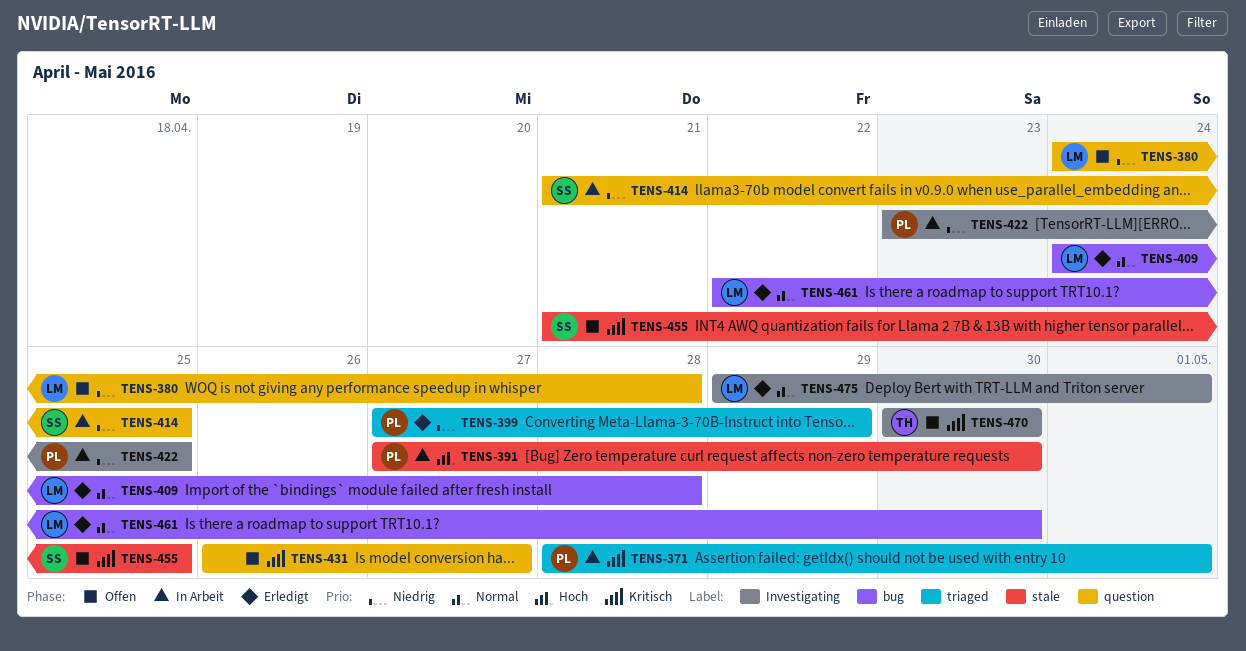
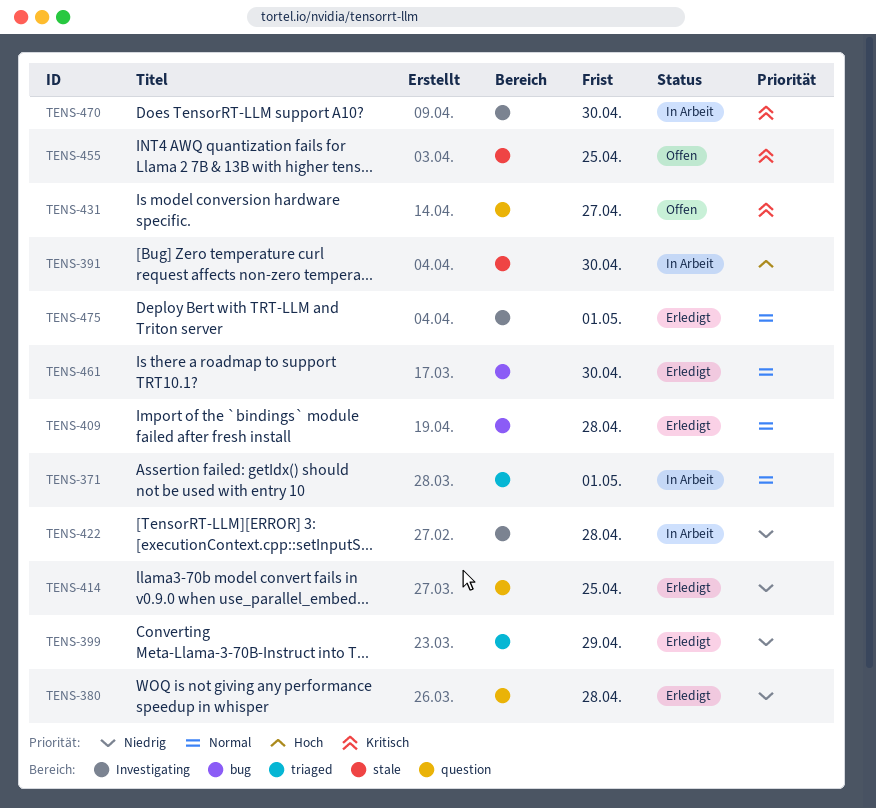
TENS-371, priority: Kritisch -> Normal
TENS-380, status: Offen -> Erledigt
TENS-414, status: In Arbeit -> Erledigt
TENS-422, due: Apr 25 -> Apr 28
TENS-470, status: Offen -> In Arbeit

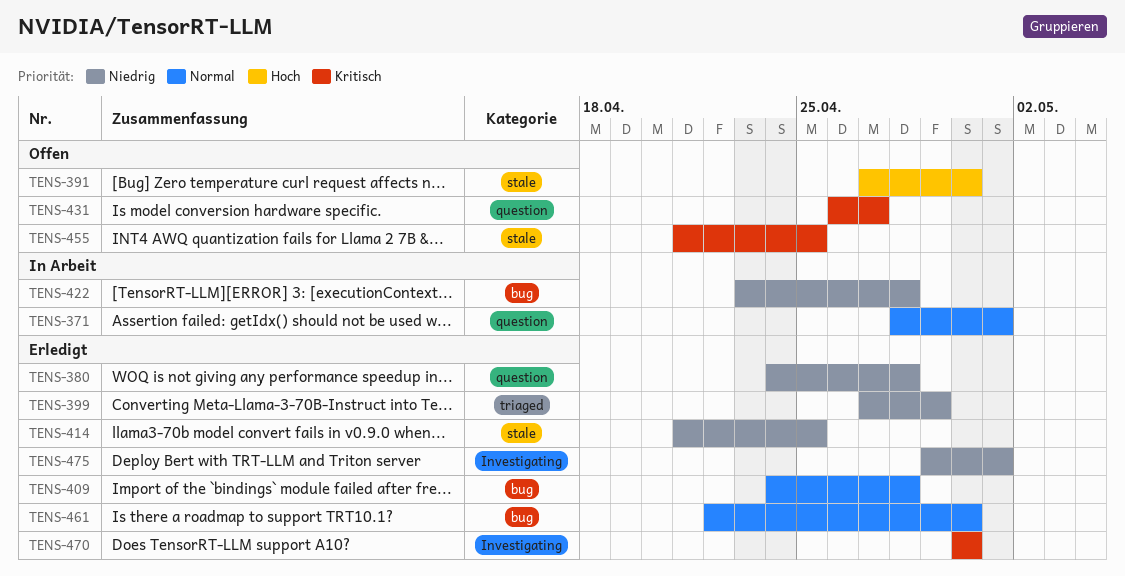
TENS-371, label: triaged -> question
TENS-391, status: In Arbeit -> Offen
TENS-414, label: question -> stale
TENS-422, label: Investigating -> bug
TENS-470, status: In Arbeit -> Erledigt
TENS-475, priority: Normal -> Niedrig

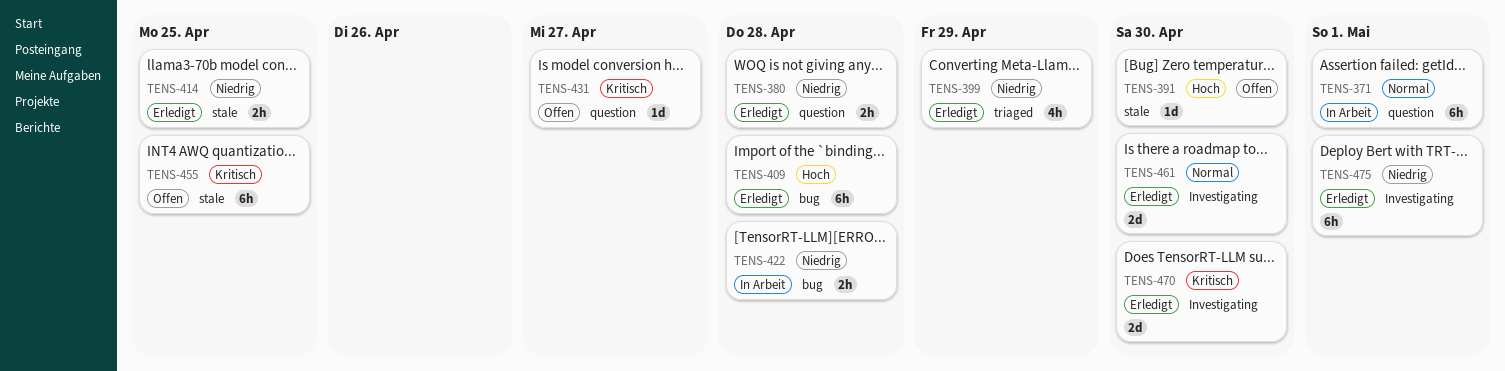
TENS-409, priority: Normal -> Hoch
TENS-461, label: bug -> Investigating

